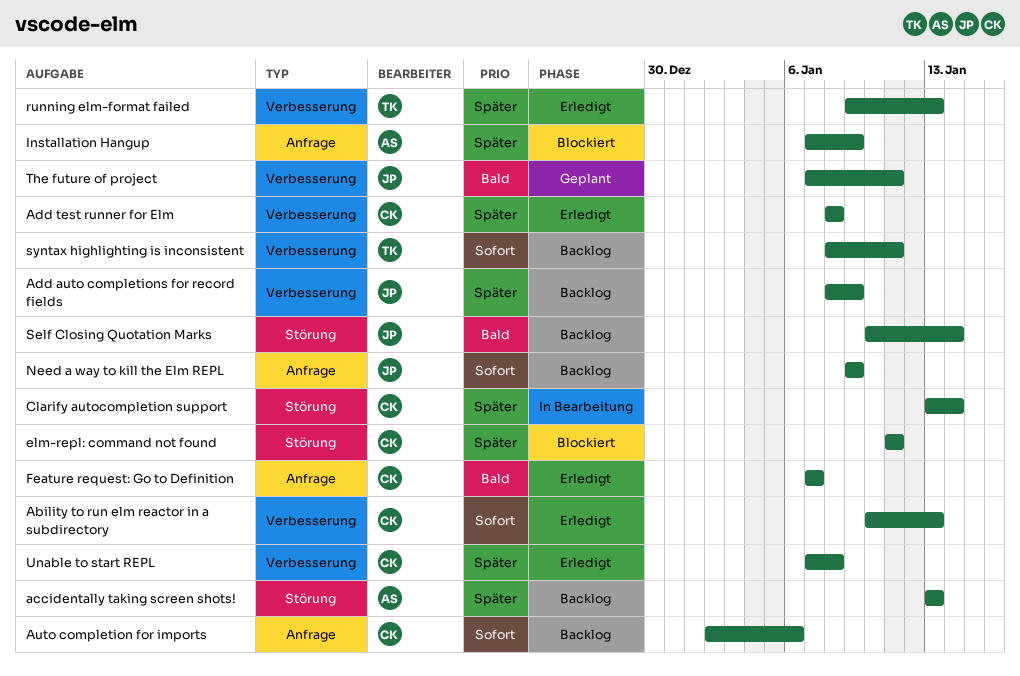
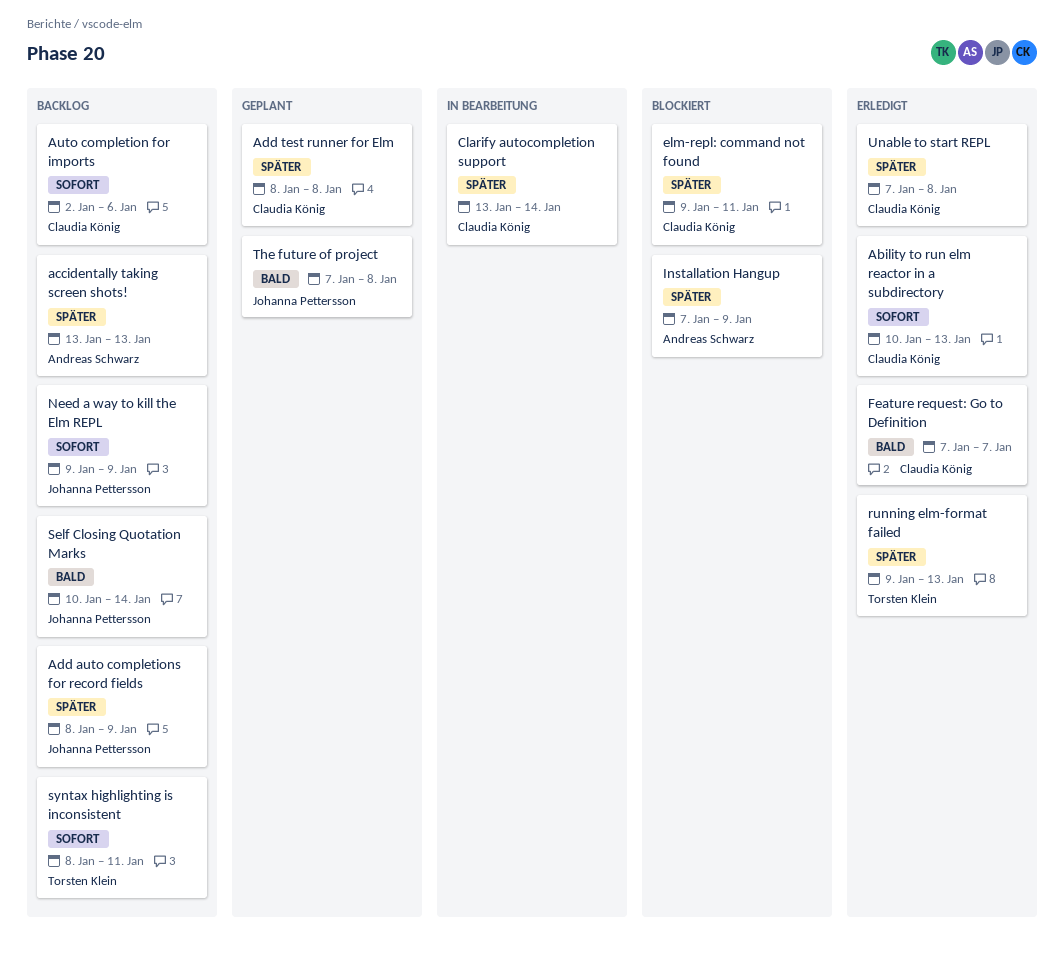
Add test runner for Elm, status: Erledigt -> Geplant
elm-repl: command not found, start: Jan 11 -> Jan 9
The future of project, due: Jan 11 -> Jan 8

